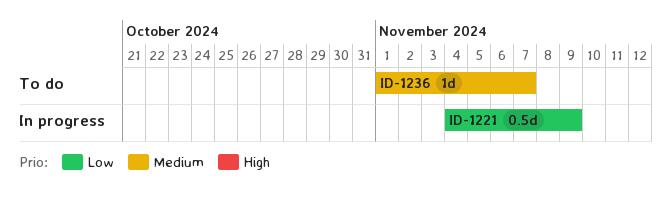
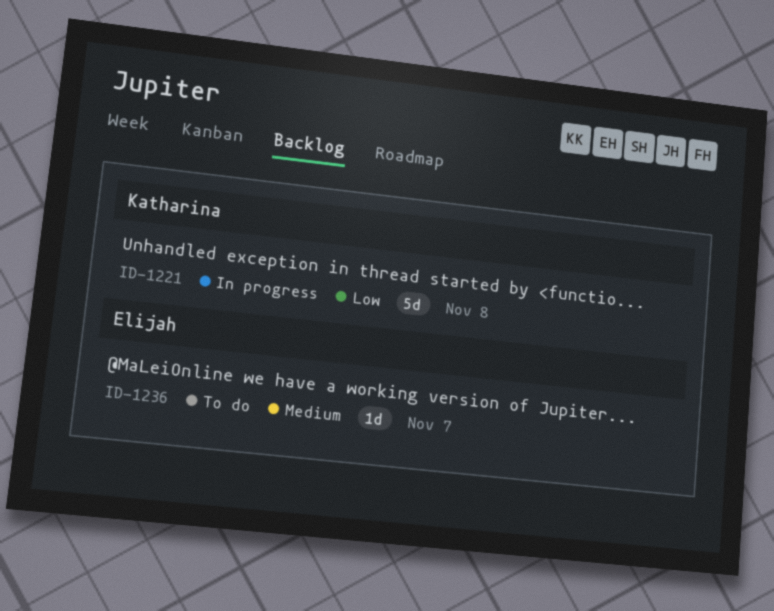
ID-1221, estimate: 0.5d -> 5d
ID-1221, due: Nov 9 -> Nov 8

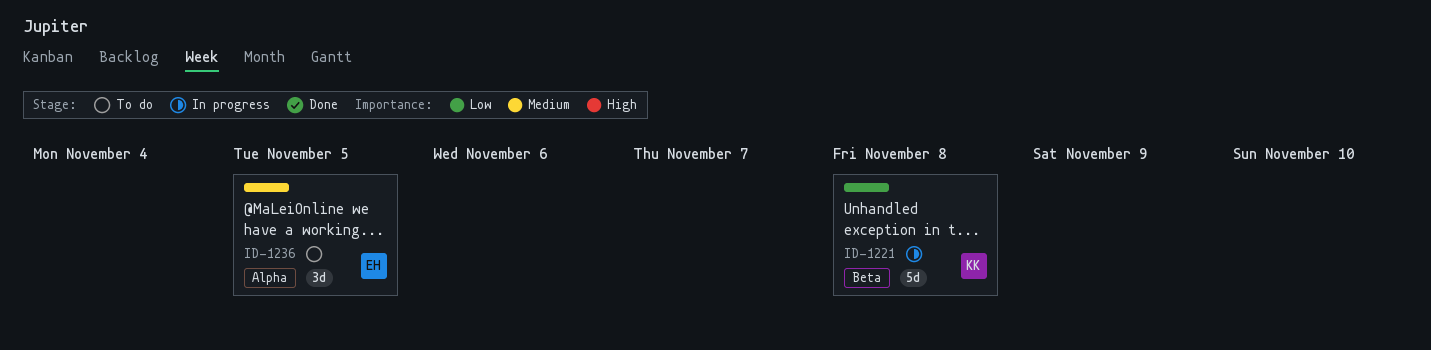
ID-1236, estimate: 1d -> 3d
ID-1236, due: Nov 7 -> Nov 5

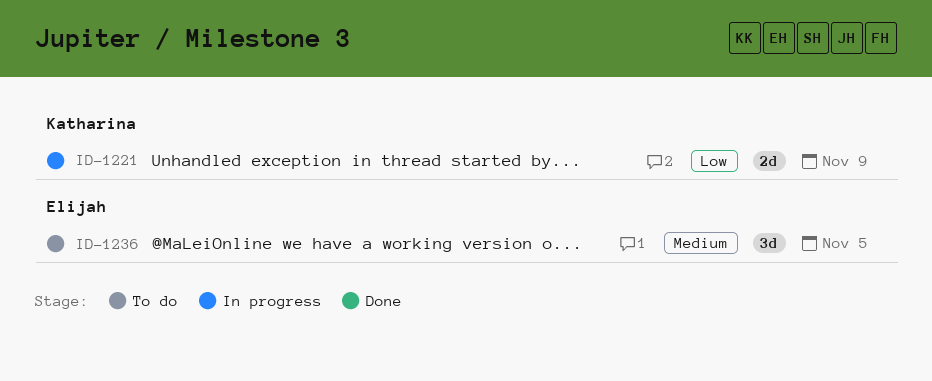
ID-1221, estimate: 5d -> 2d
ID-1221, due: Nov 8 -> Nov 9

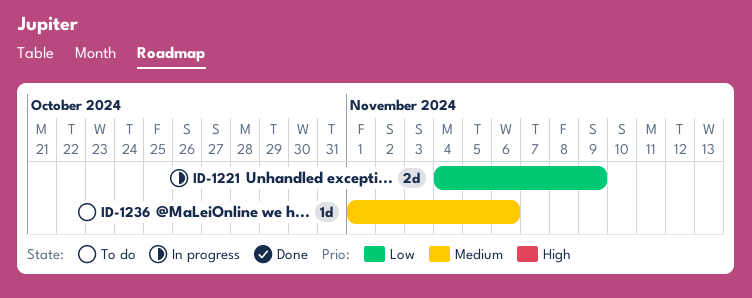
ID-1236, estimate: 3d -> 1d
ID-1236, due: Nov 5 -> Nov 6

